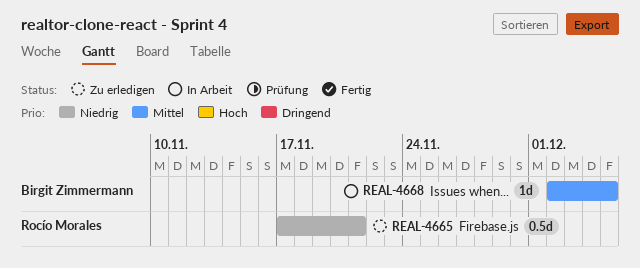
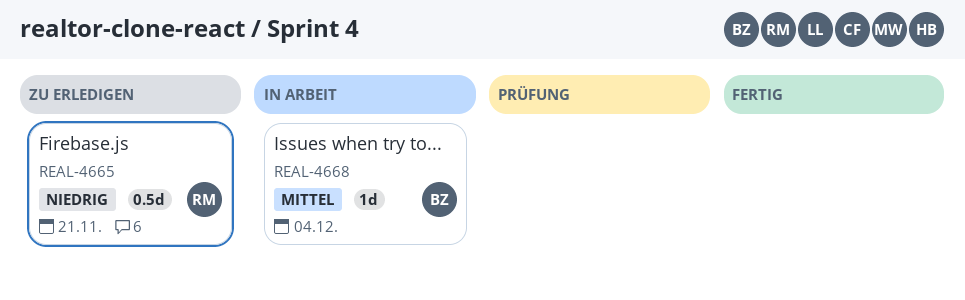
REAL-4668, due: Dec 5 -> Dec 4

